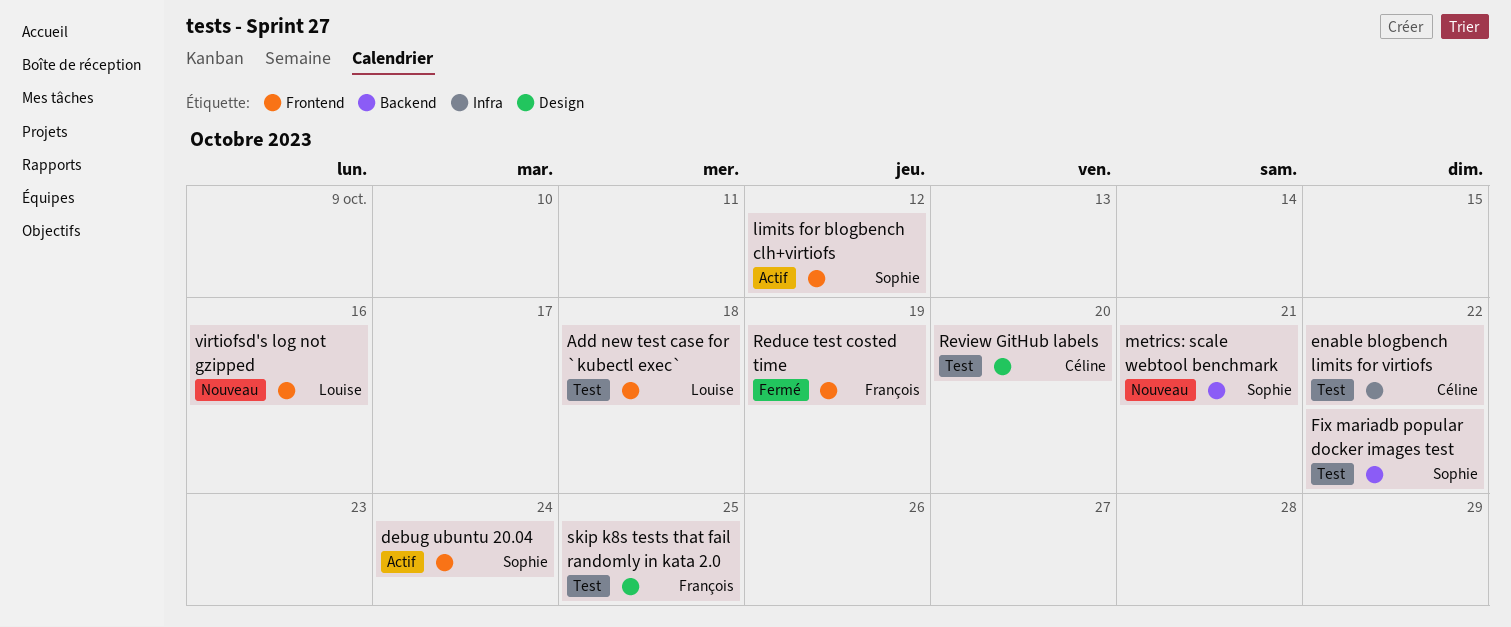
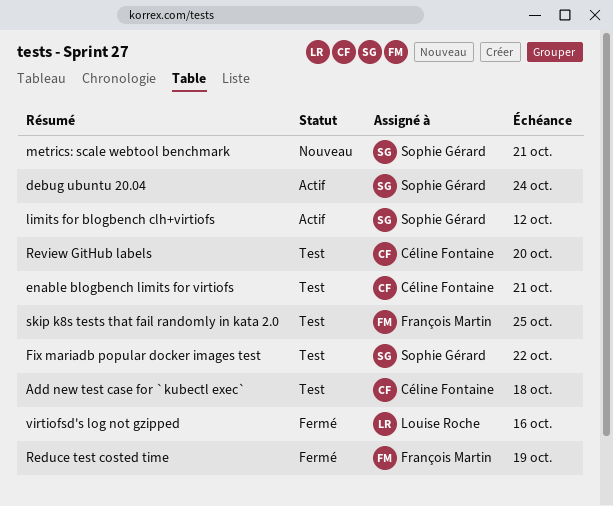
Add new test case for `kubectl exec`, owner: Louise Roche -> Céline Fontaine
enable blogbench limits for virtiofs, due: Oct 22 -> Oct 21
virtiofsd's log not gzipped, status: Nouveau -> Fermé

